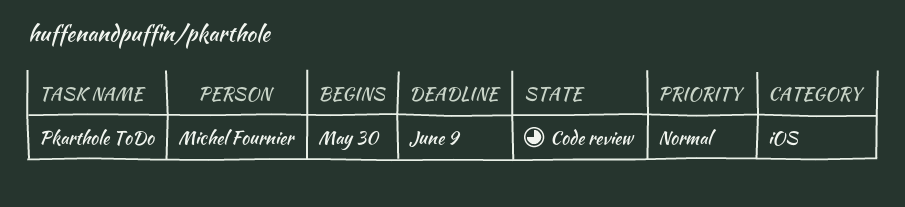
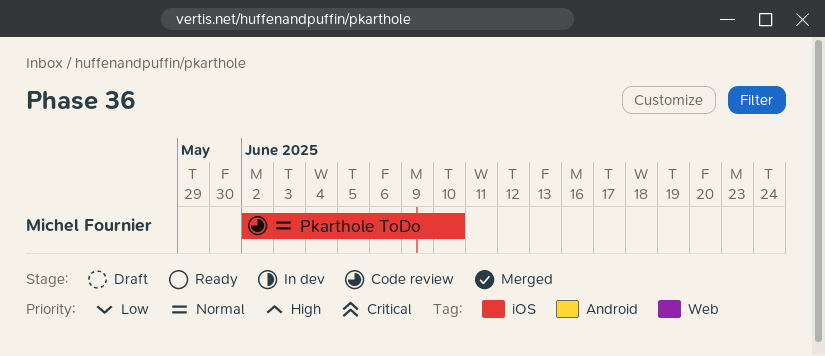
Pkarthole ToDo, start: May 30 -> Jun 2
Pkarthole ToDo, due: Jun 9 -> Jun 10

